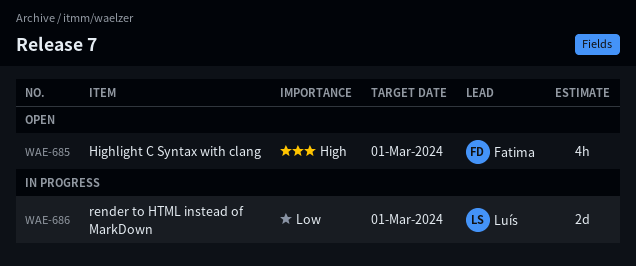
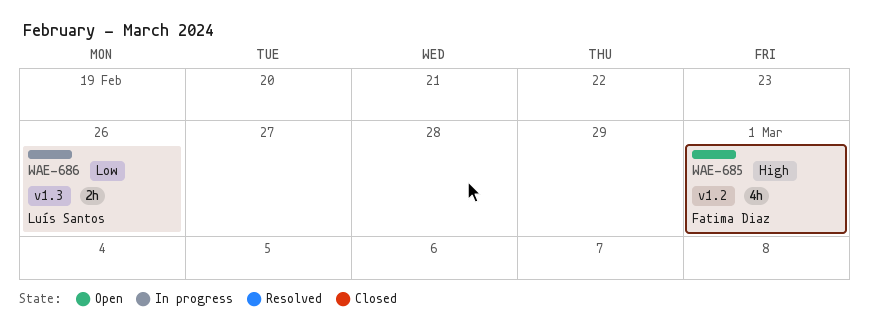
WAE-686, estimate: 2d -> 2h
WAE-686, due: Mar 1 -> Feb 26

